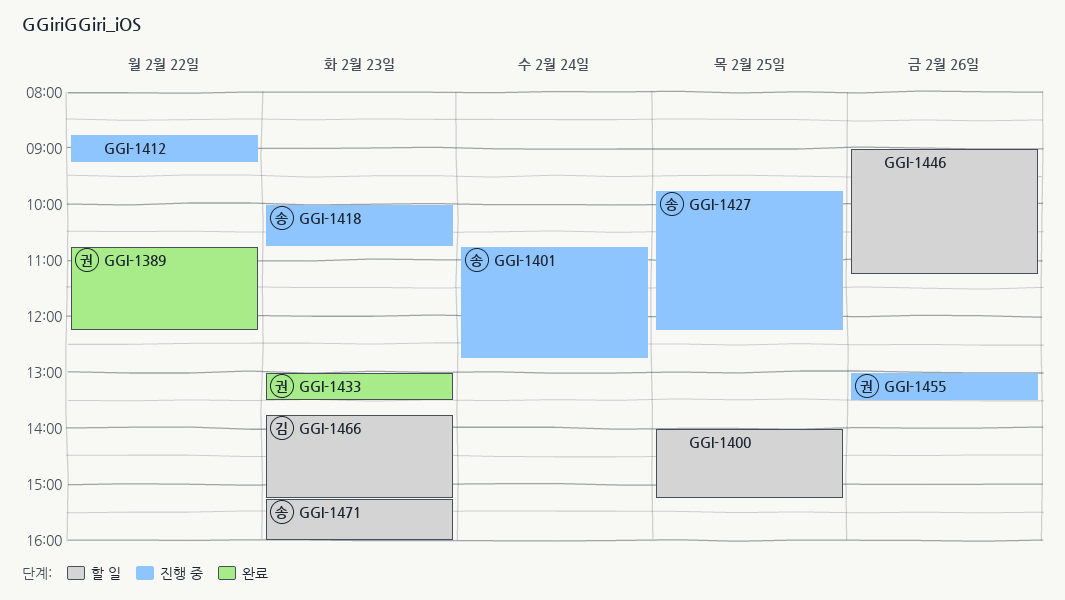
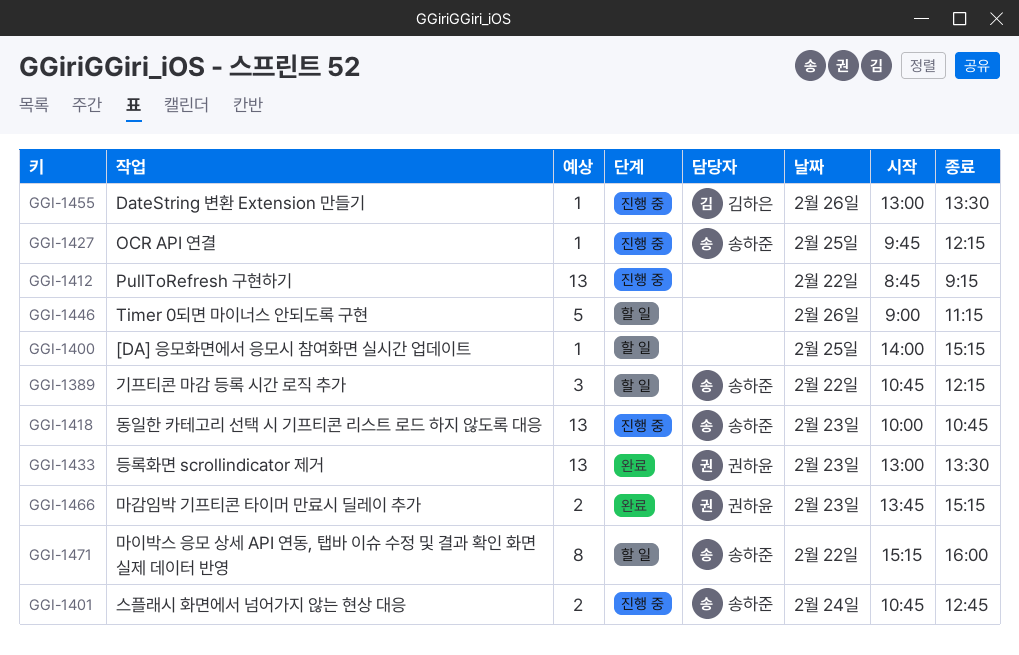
GGI-1389, status: 완료 -> 할 일
GGI-1389, owner: 권하윤 -> 송하준
GGI-1455, owner: 권하윤 -> 김하은
GGI-1466, status: 할 일 -> 완료
GGI-1466, owner: 김하은 -> 권하윤
GGI-1471, day: Feb 23 -> Feb 22

